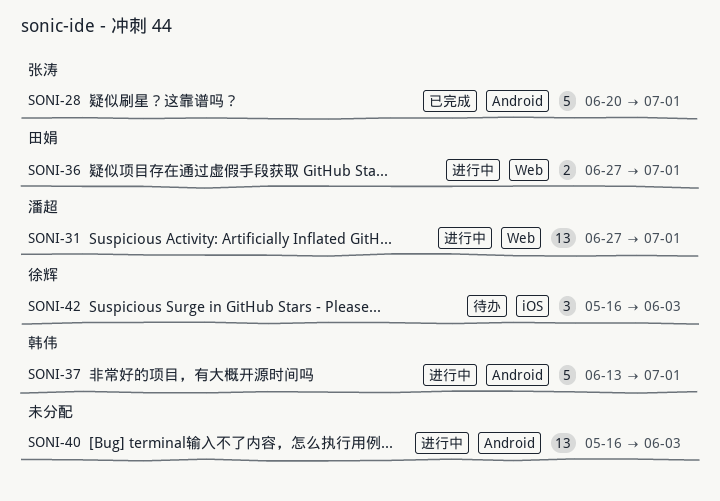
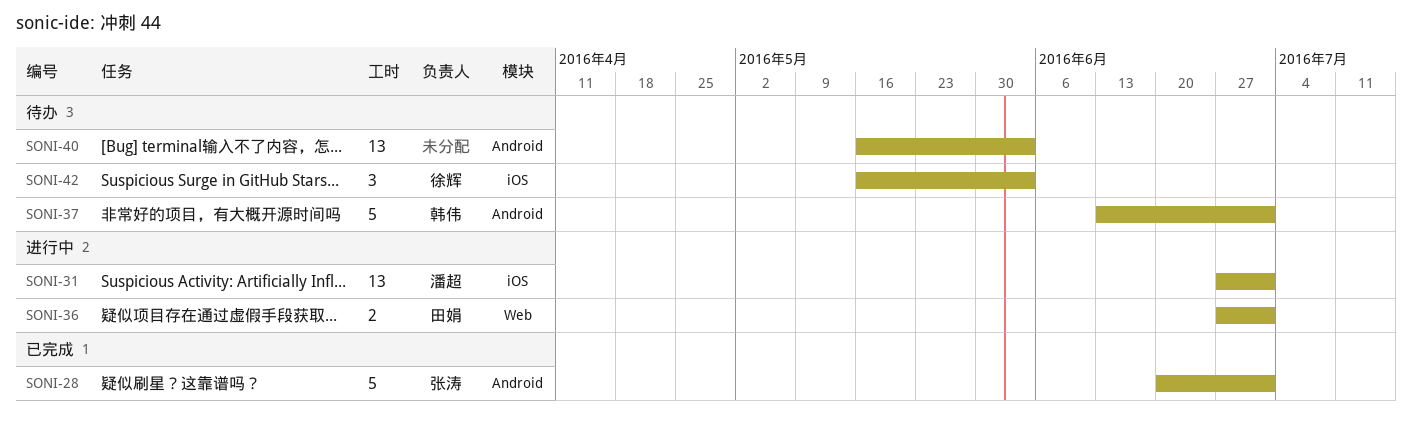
SONI-31, label: Web -> iOS
SONI-37, status: 进行中 -> 待办
SONI-40, status: 进行中 -> 待办

